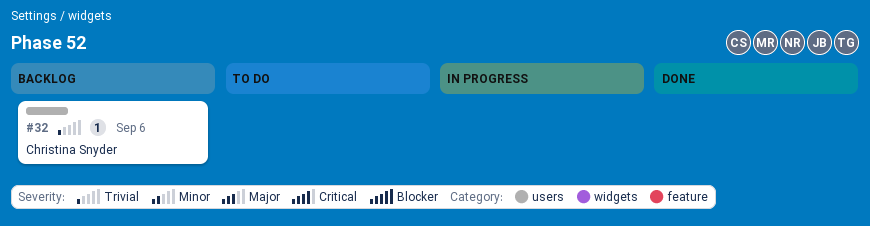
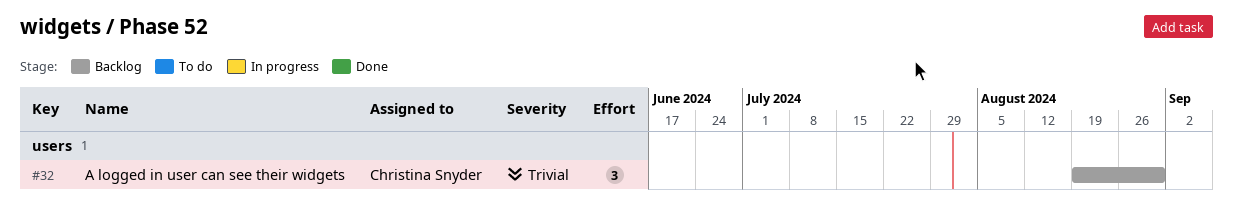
#32, estimate: 1 -> 3
#32, due: Sep 6 -> Aug 30

